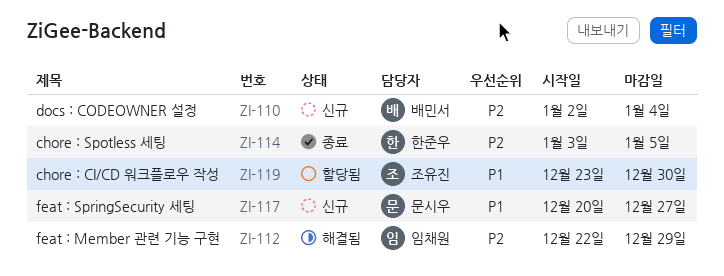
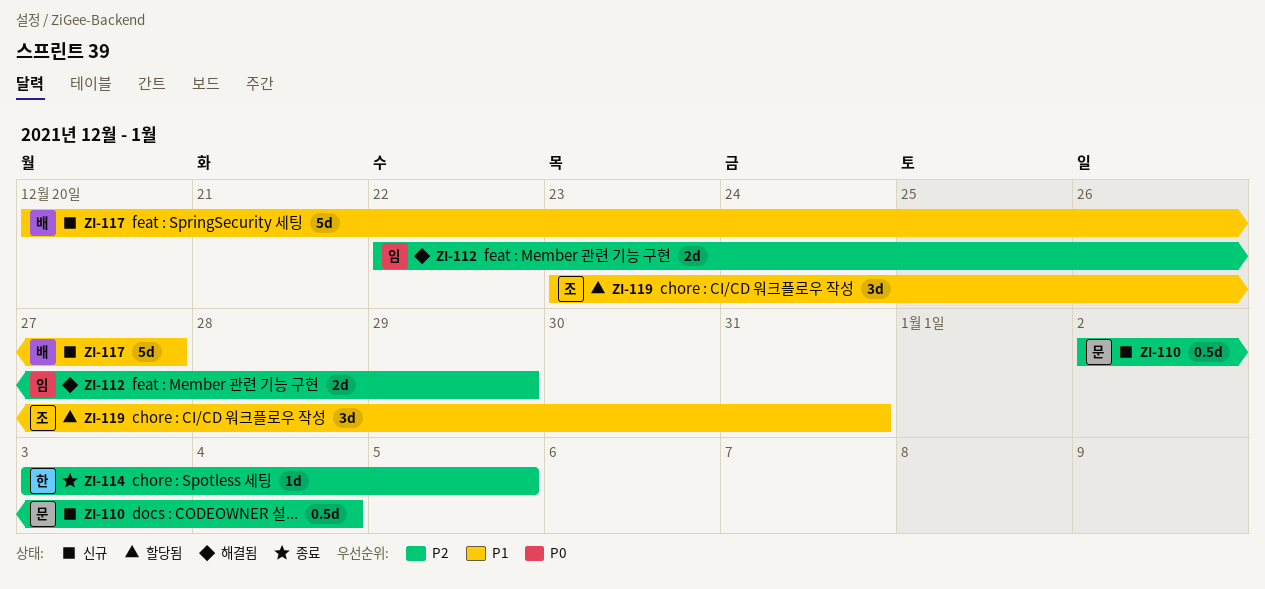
ZI-110, owner: 배민서 -> 문시우
ZI-117, owner: 문시우 -> 배민서
ZI-119, due: Dec 30 -> Dec 31

